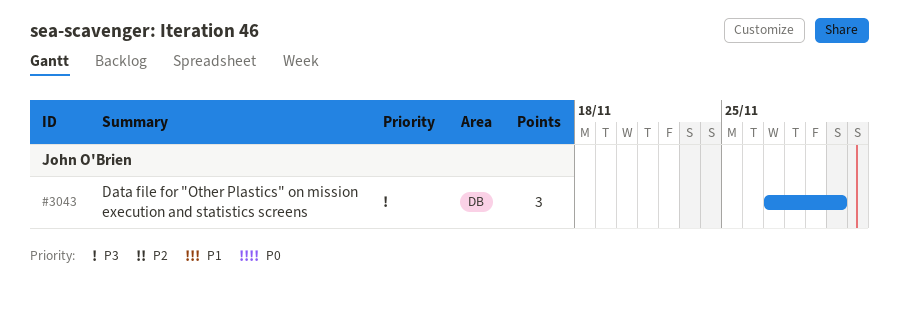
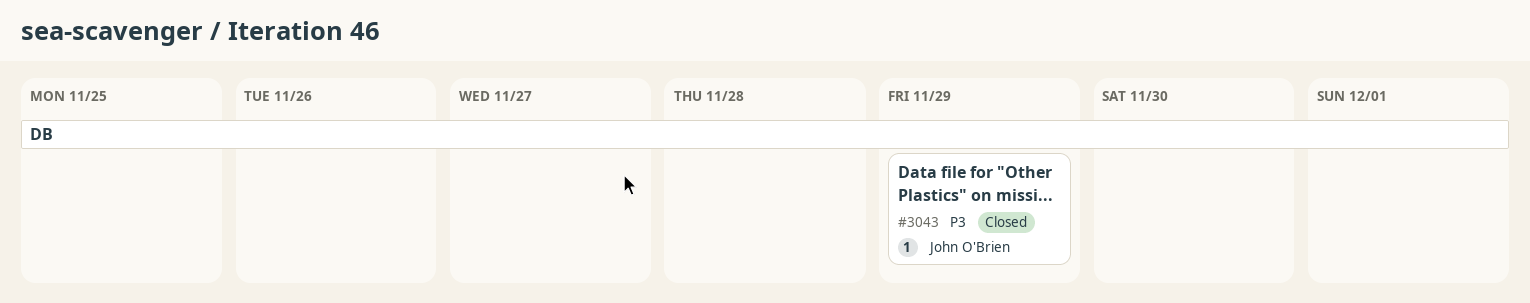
#3043, estimate: 3 -> 1
#3043, due: Nov 30 -> Nov 29

